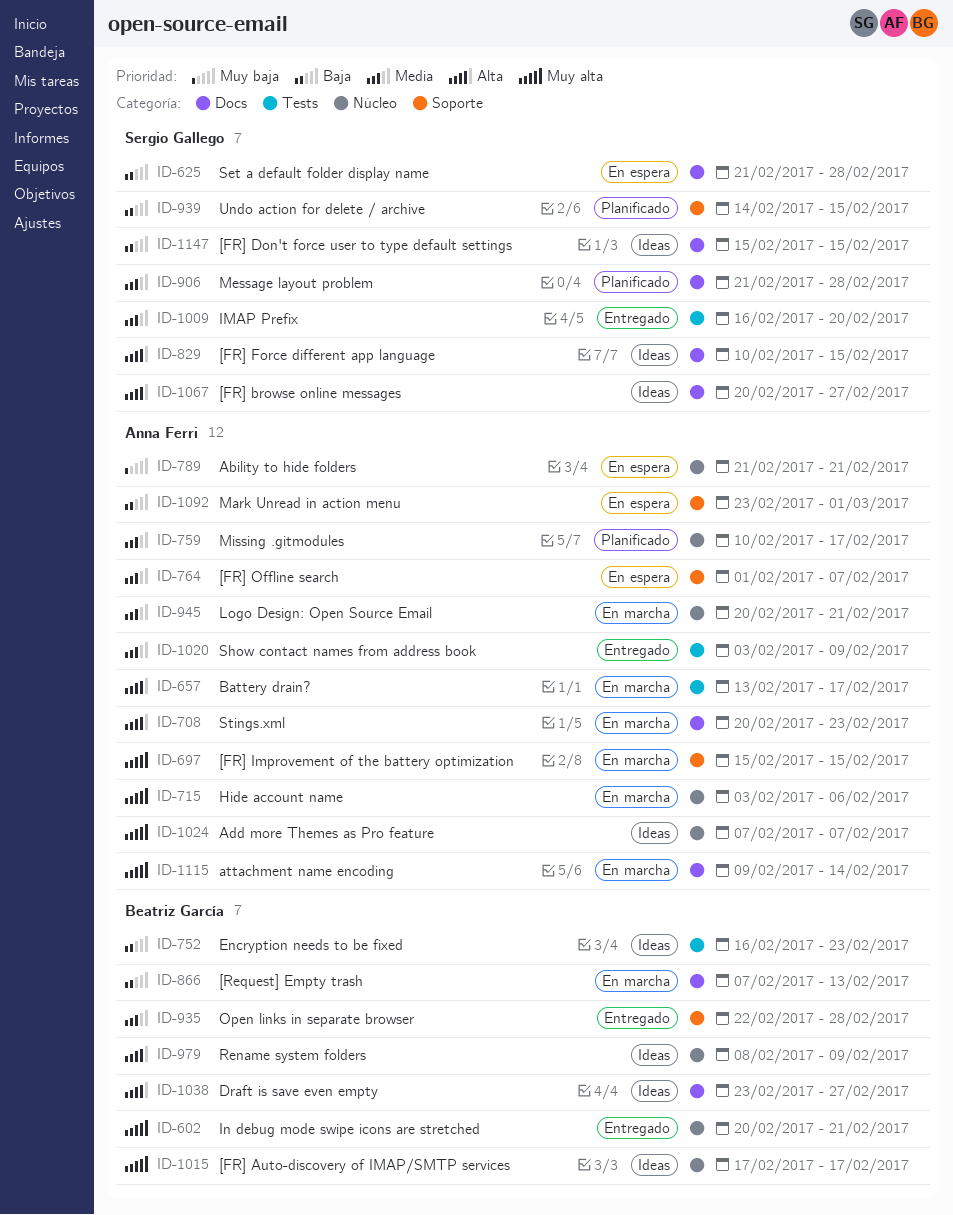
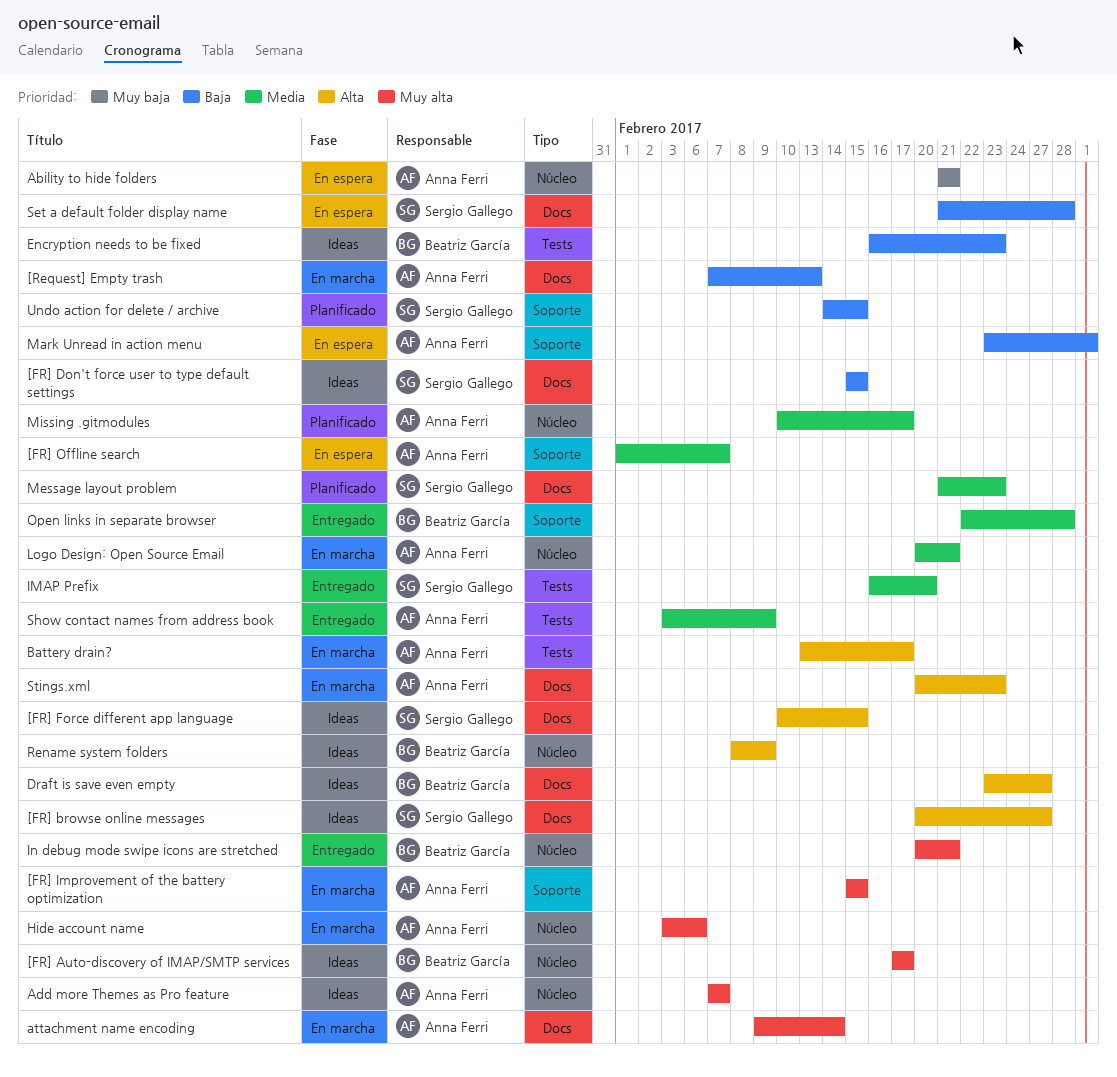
[Request] Empty trash, owner: Beatriz García -> Anna Ferri
Message layout problem, due: Feb 28 -> Feb 23

